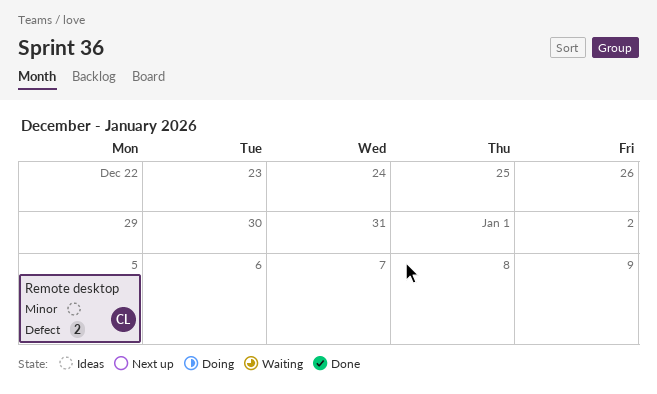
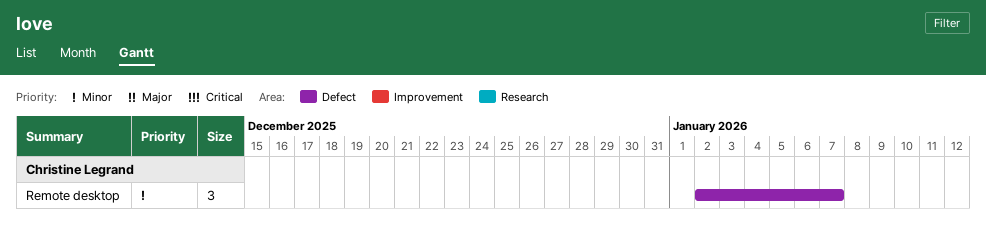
Remote desktop, estimate: 2 -> 3
Remote desktop, due: Jan 5 -> Jan 7

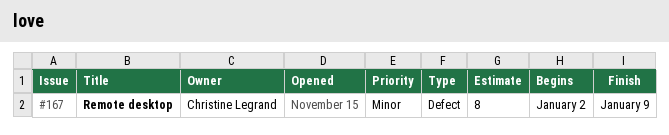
Remote desktop, estimate: 3 -> 8
Remote desktop, due: Jan 7 -> Jan 9

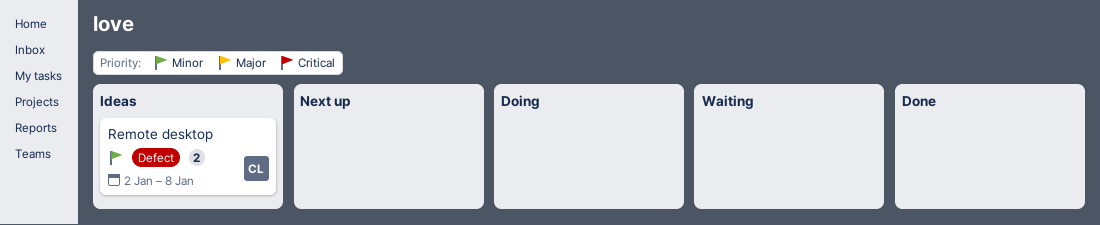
Remote desktop, estimate: 8 -> 2
Remote desktop, due: Jan 9 -> Jan 8

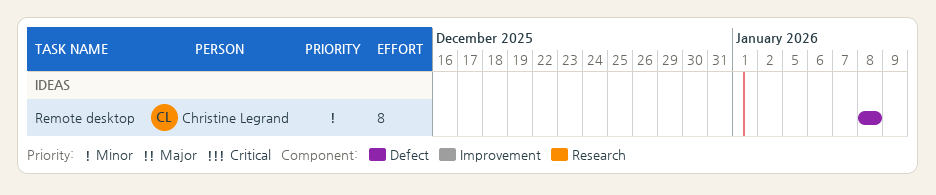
Remote desktop, estimate: 2 -> 8
Remote desktop, start: Jan 2 -> Jan 8

